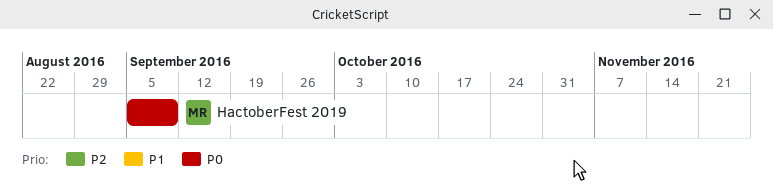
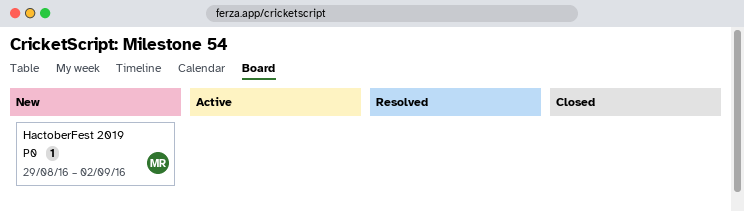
HactoberFest 2019, start: Sep 5 -> Aug 29
HactoberFest 2019, due: Sep 9 -> Sep 2

